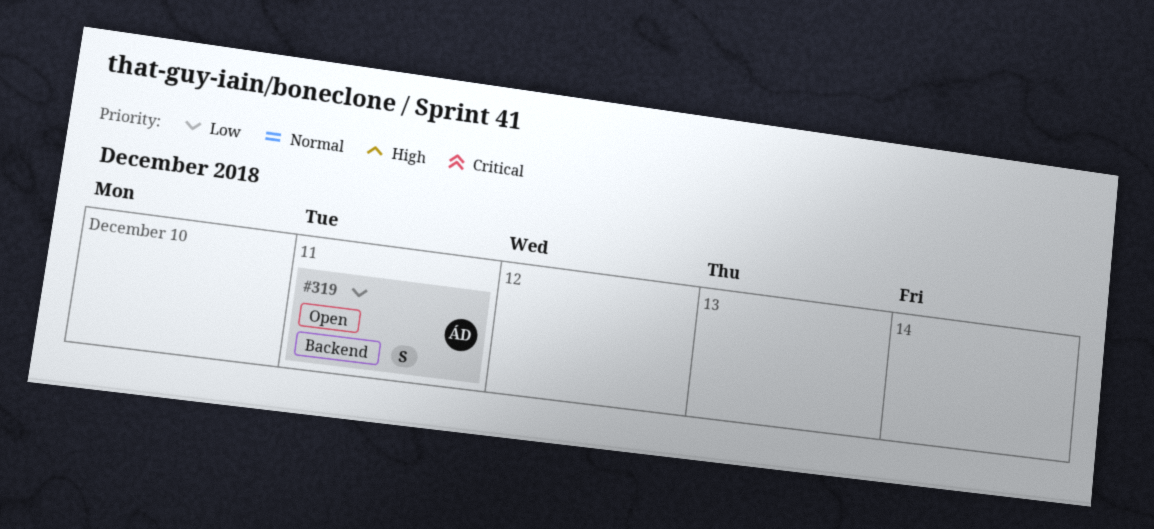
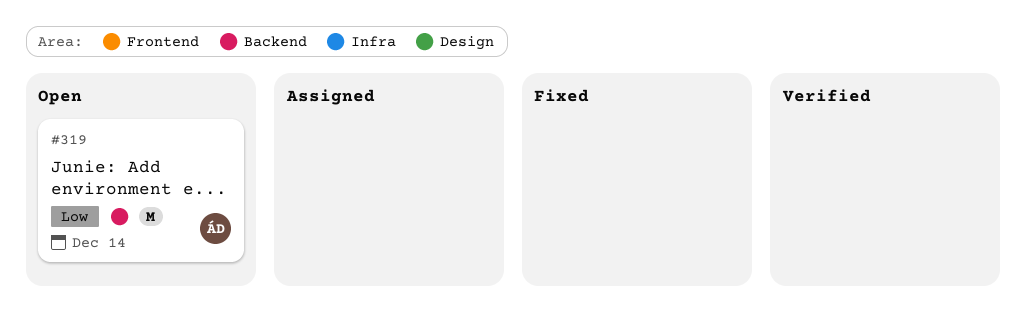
#319, estimate: S -> M
#319, due: Dec 11 -> Dec 14

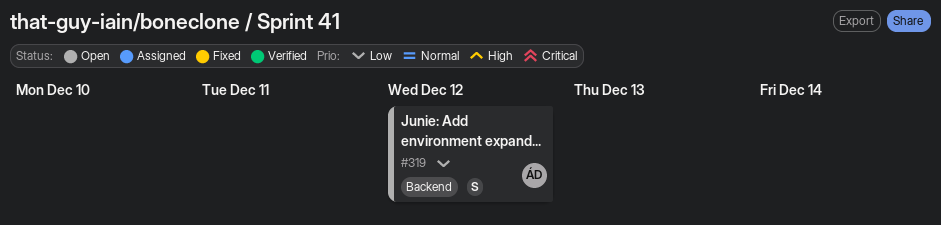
#319, estimate: M -> S
#319, due: Dec 14 -> Dec 12

